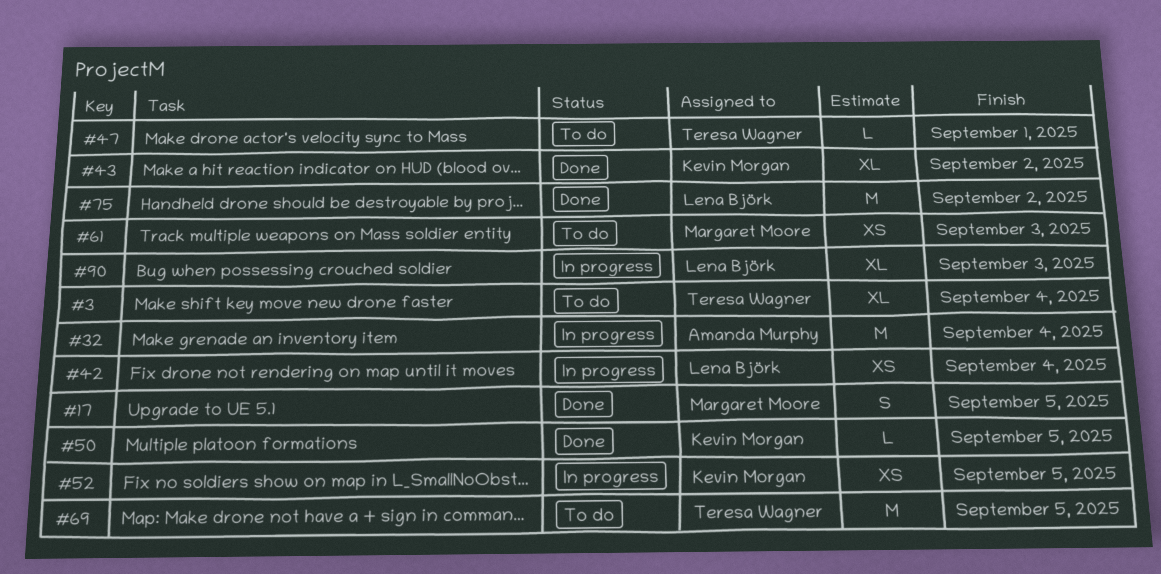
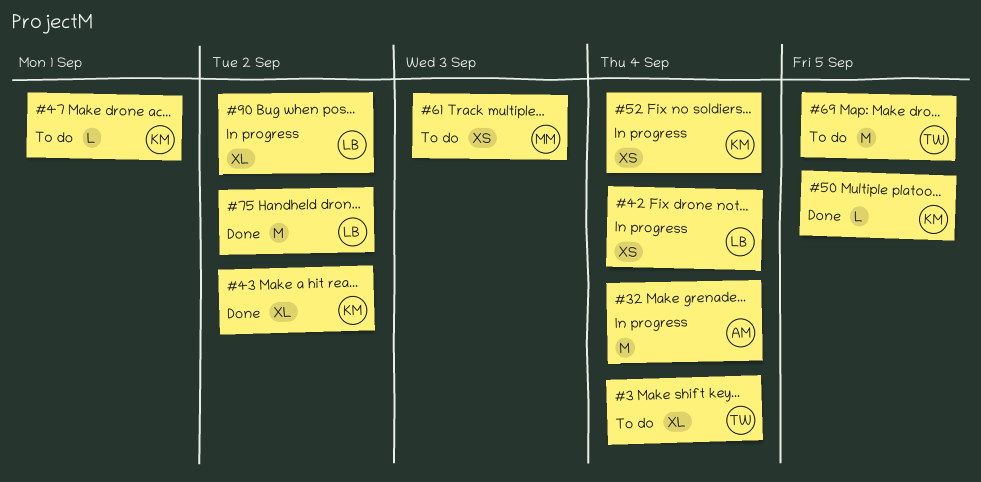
#17: present -> none
#47, owner: Teresa Wagner -> Kevin Morgan
#52, due: Sep 5 -> Sep 4
#90, due: Sep 3 -> Sep 2

